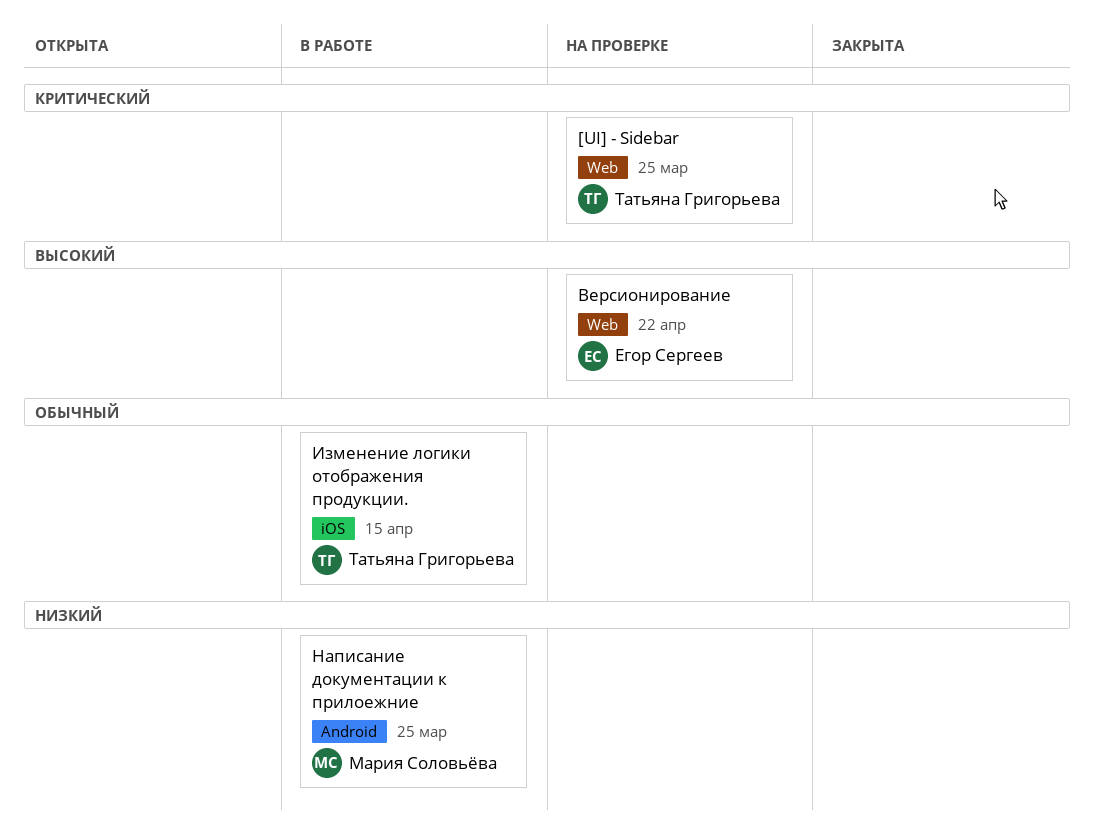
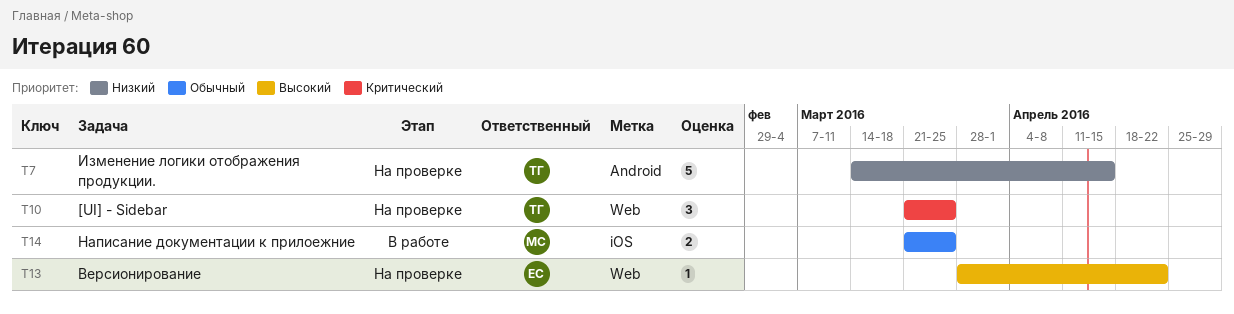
Изменение логики отображения продукции., status: В работе -> На проверке
Изменение логики отображения продукции., priority: Обычный -> Низкий
Изменение логики отображения продукции., label: iOS -> Android
Написание документации к прилоежние, priority: Низкий -> Обычный
Написание документации к прилоежние, label: Android -> iOS

